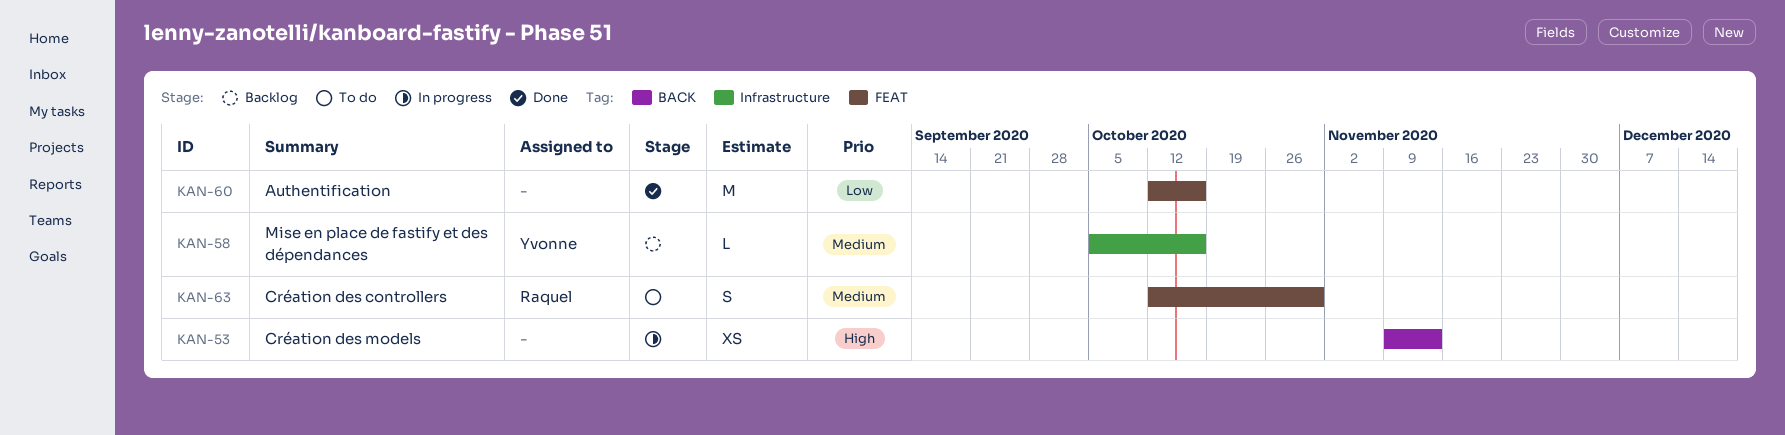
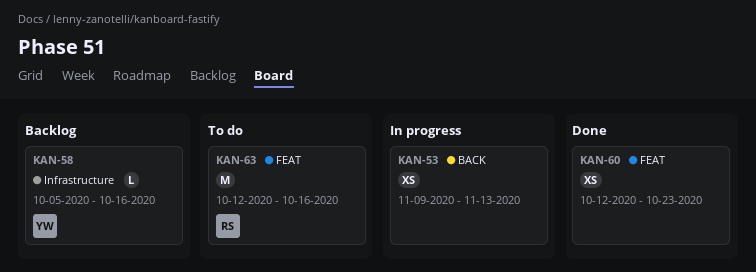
KAN-60, estimate: M -> XS
KAN-60, due: Oct 16 -> Oct 23
KAN-63, estimate: S -> M
KAN-63, due: Oct 30 -> Oct 16

